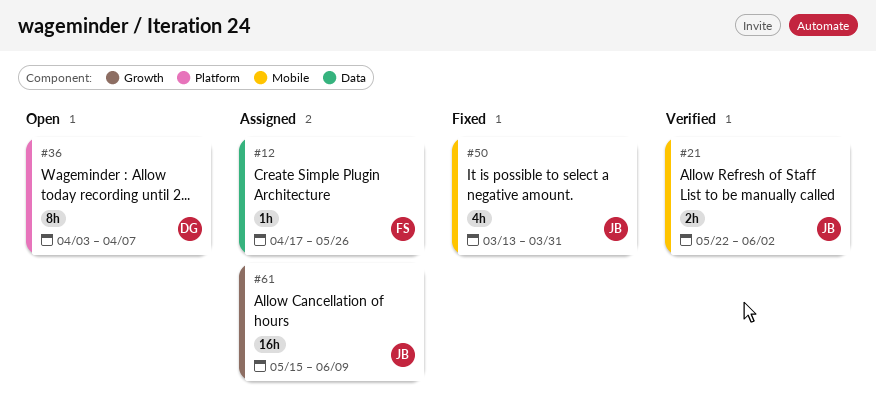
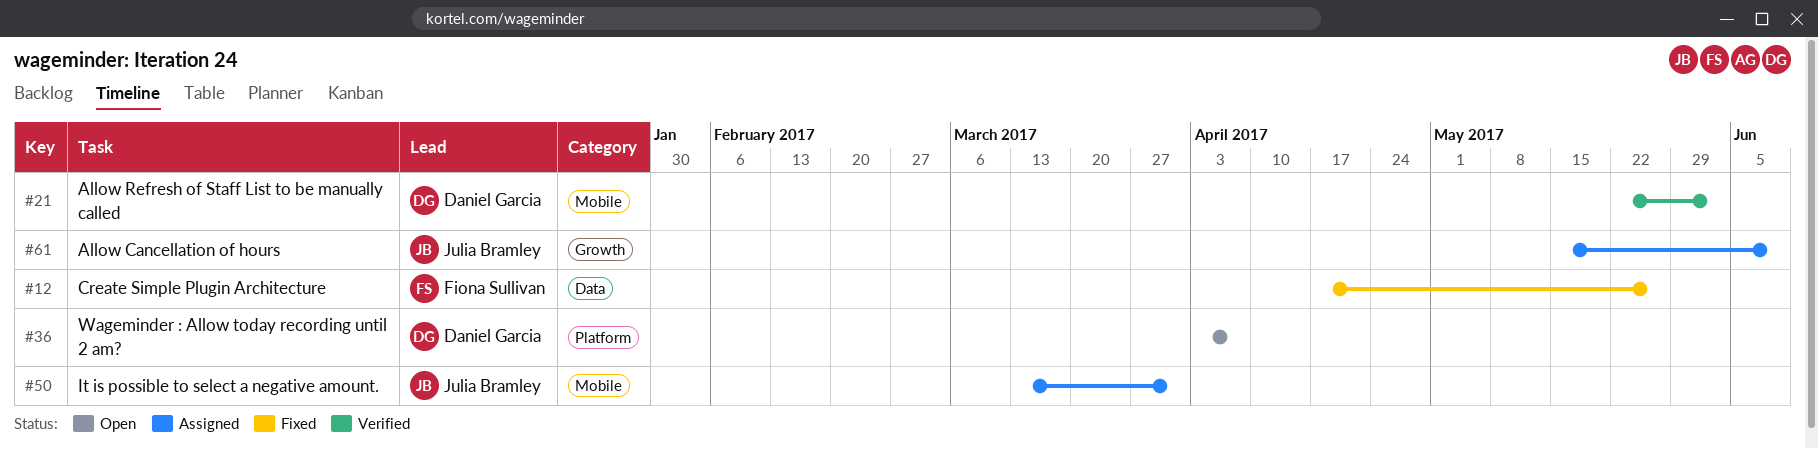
#12, status: Assigned -> Fixed
#21, owner: Julia Bramley -> Daniel Garcia
#50, status: Fixed -> Assigned

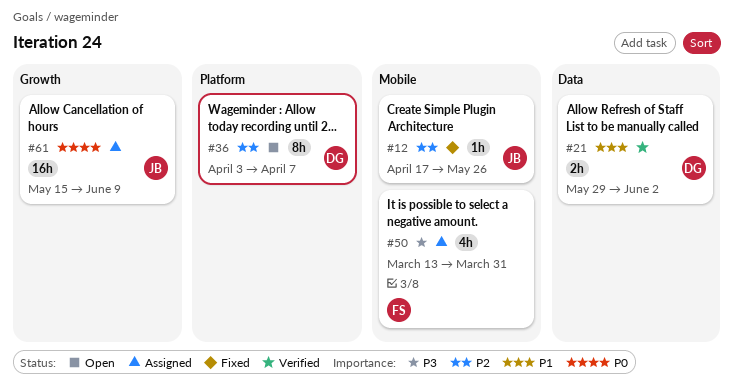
#12, owner: Fiona Sullivan -> Julia Bramley
#12, label: Data -> Mobile
#21, label: Mobile -> Data
#21, start: May 22 -> May 29
#50, owner: Julia Bramley -> Fiona Sullivan

